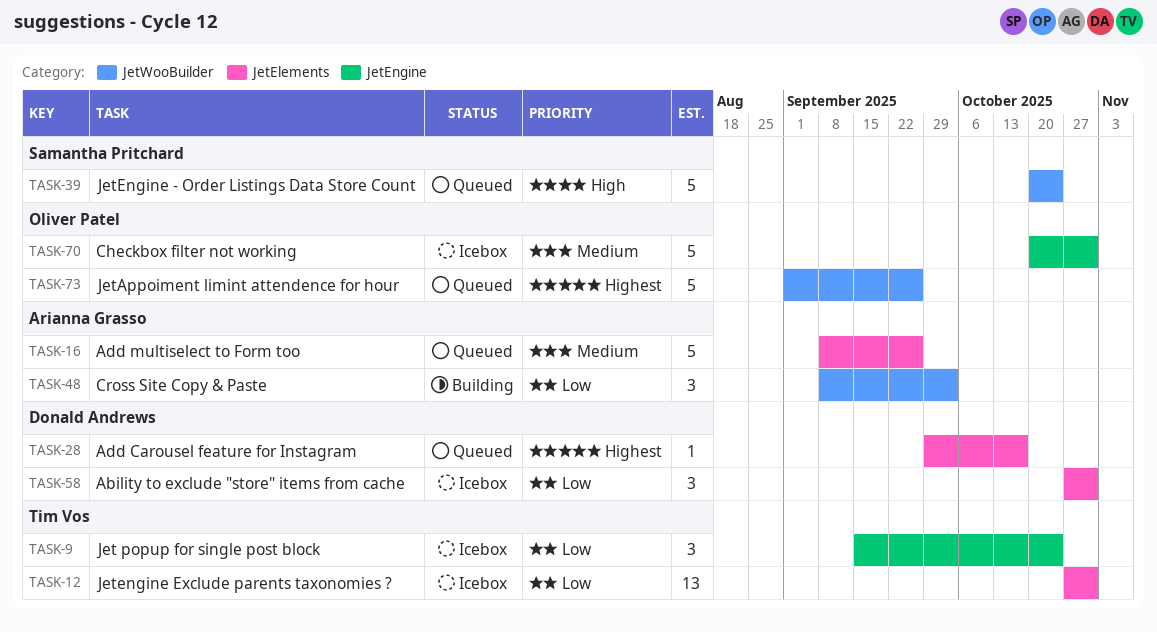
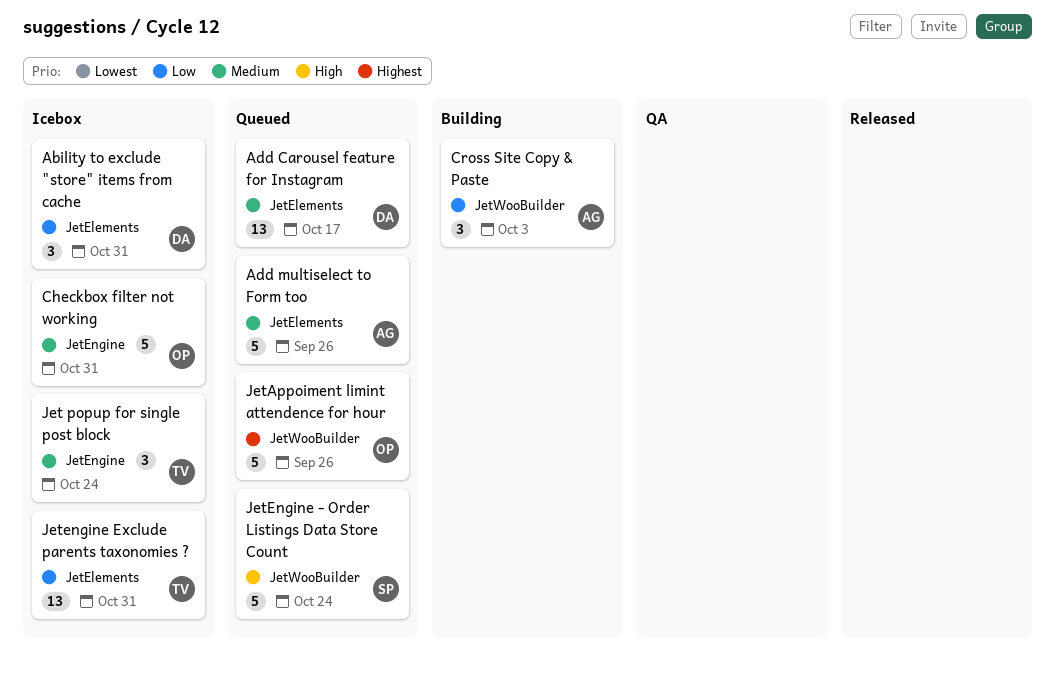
Add Carousel feature for Instagram, priority: Highest -> Medium
Add Carousel feature for Instagram, estimate: 1 -> 13
Jet popup for single post block, priority: Low -> Medium

